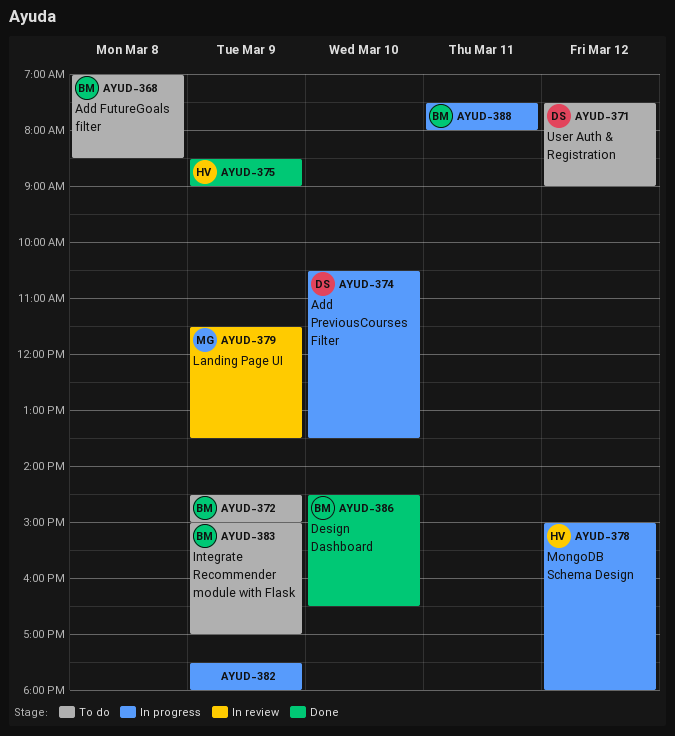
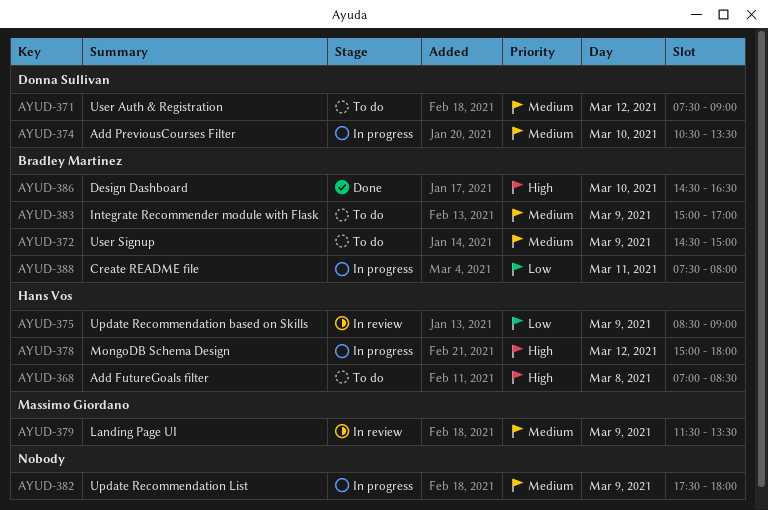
AYUD-368, owner: Bradley Martinez -> Hans Vos
AYUD-375, status: Done -> In review

